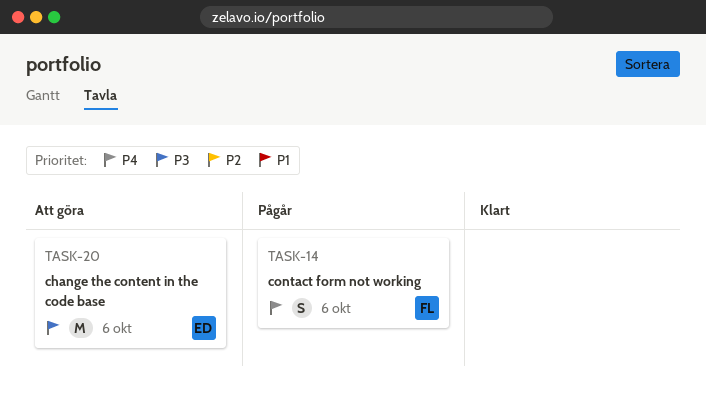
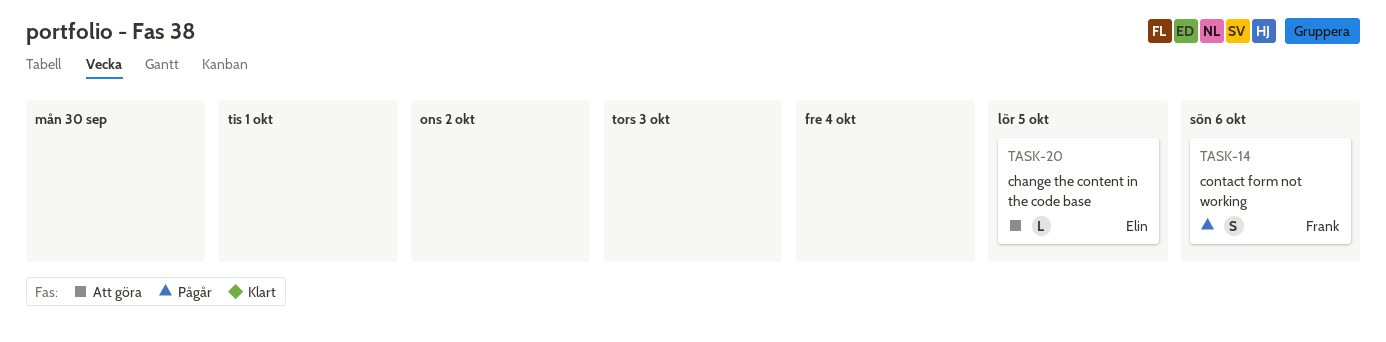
TASK-20, estimate: M -> L
TASK-20, due: Oct 6 -> Oct 5

